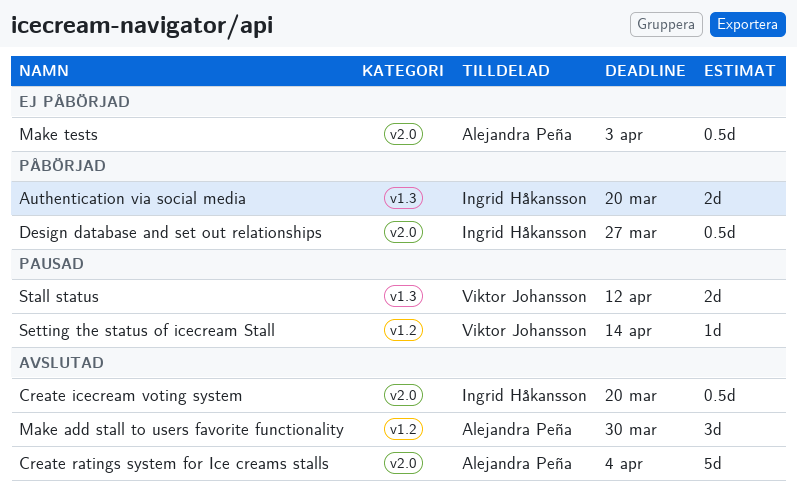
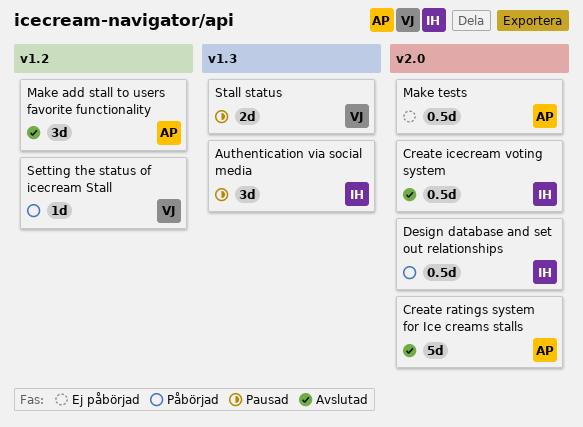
Authentication via social media, status: Påbörjad -> Pausad
Authentication via social media, estimate: 2d -> 3d
Setting the status of icecream Stall, status: Pausad -> Påbörjad

